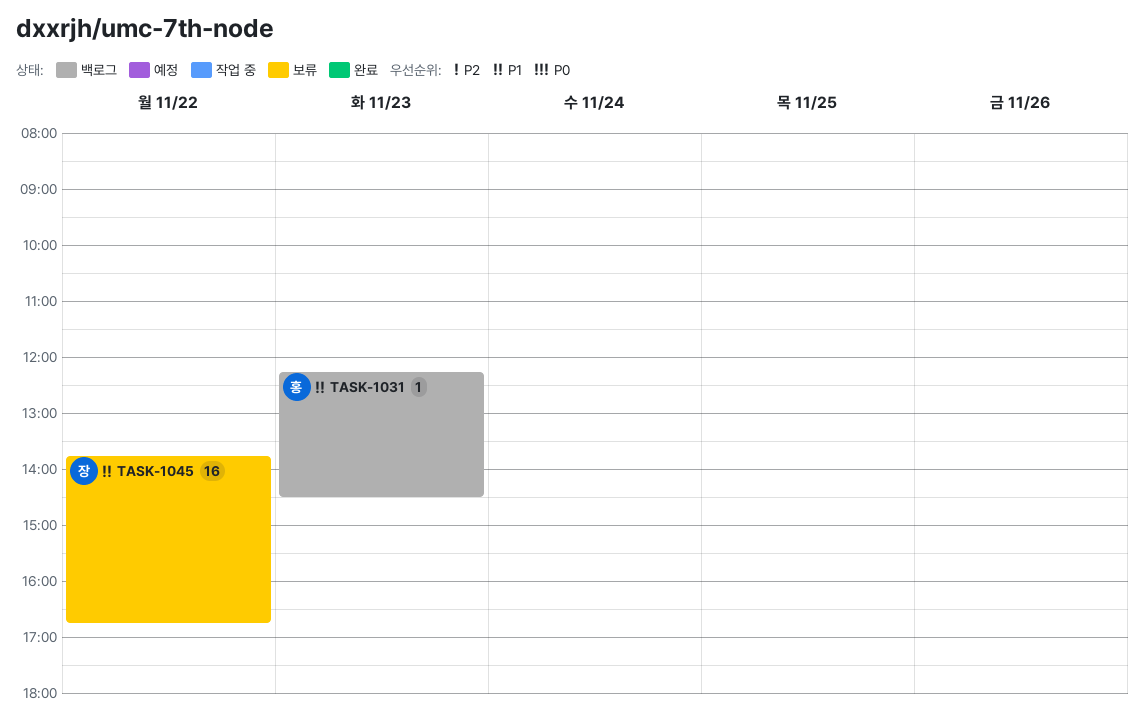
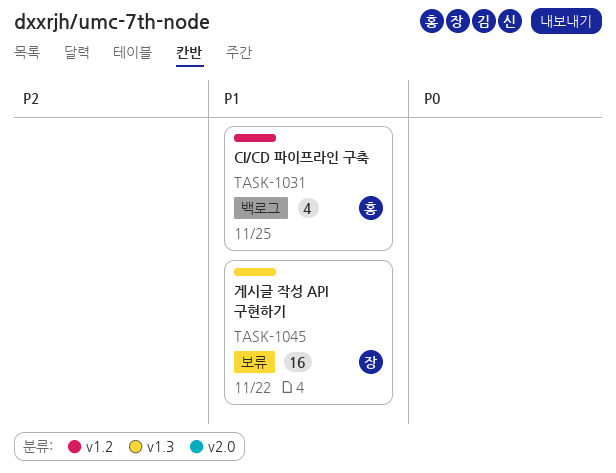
TASK-1031, estimate: 1 -> 4
TASK-1031, day: Nov 23 -> Nov 25

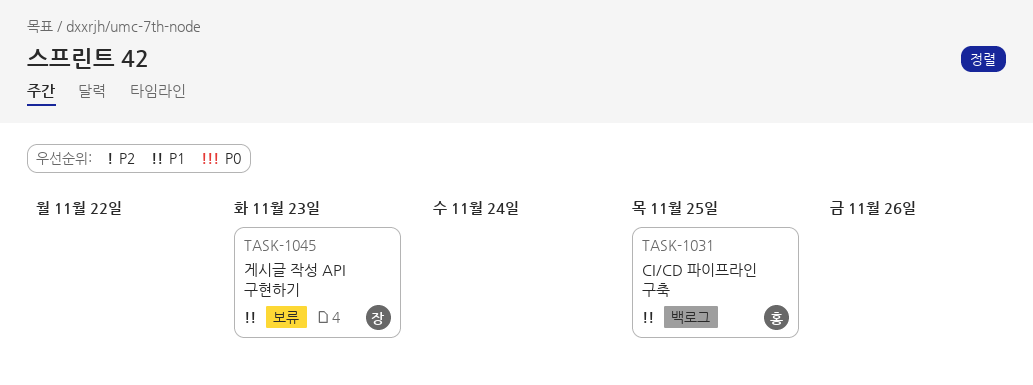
TASK-1045, day: Nov 22 -> Nov 23

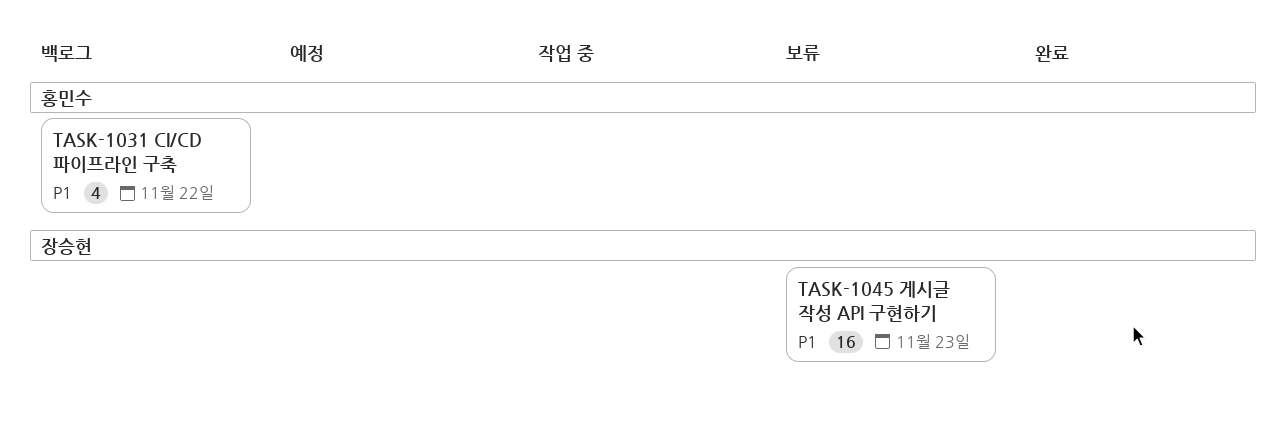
TASK-1031, day: Nov 25 -> Nov 22

